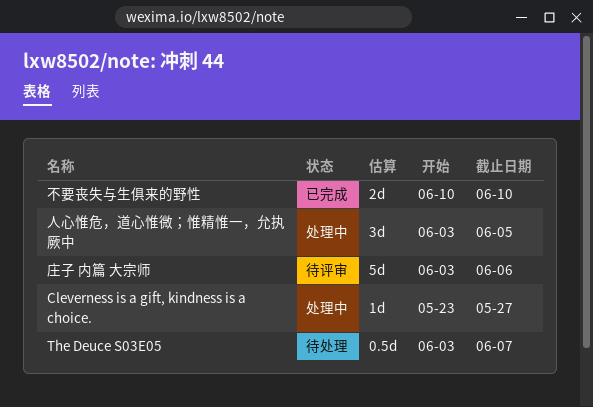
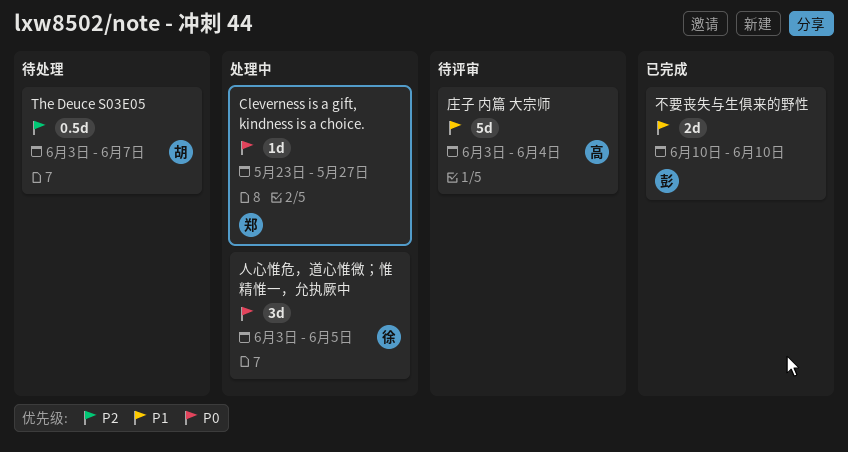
庄子 内篇 大宗师, due: Jun 6 -> Jun 4

